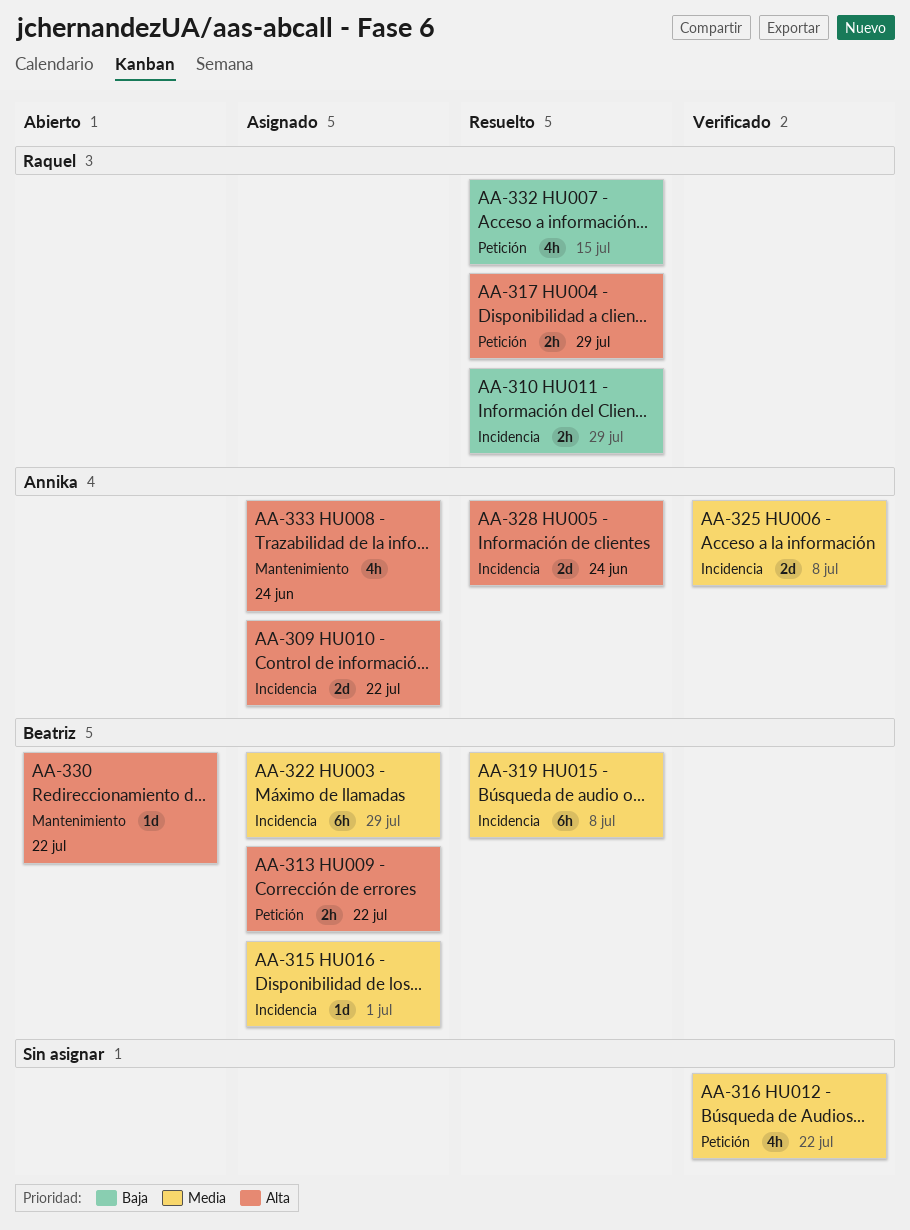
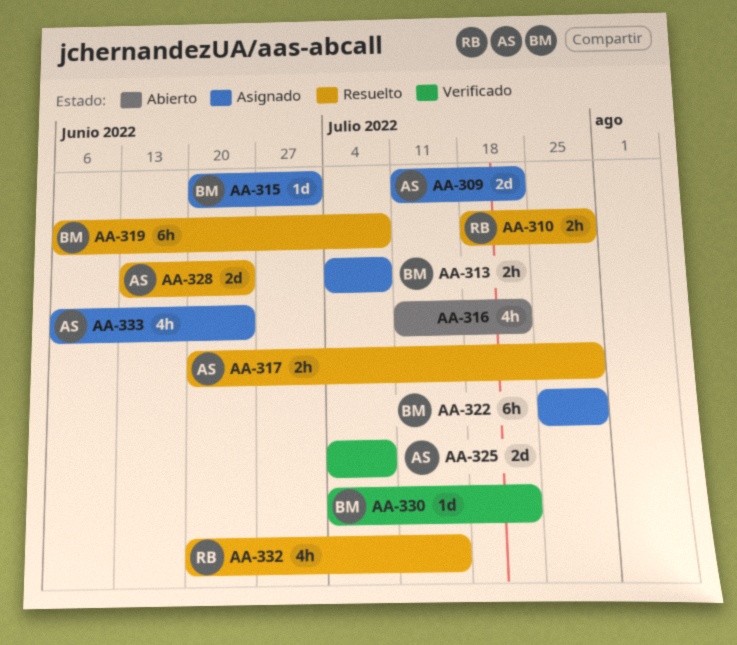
AA-313, due: Jul 22 -> Jul 8
AA-316, status: Verificado -> Abierto
AA-317, owner: Raquel -> Annika
AA-330, status: Abierto -> Verificado

